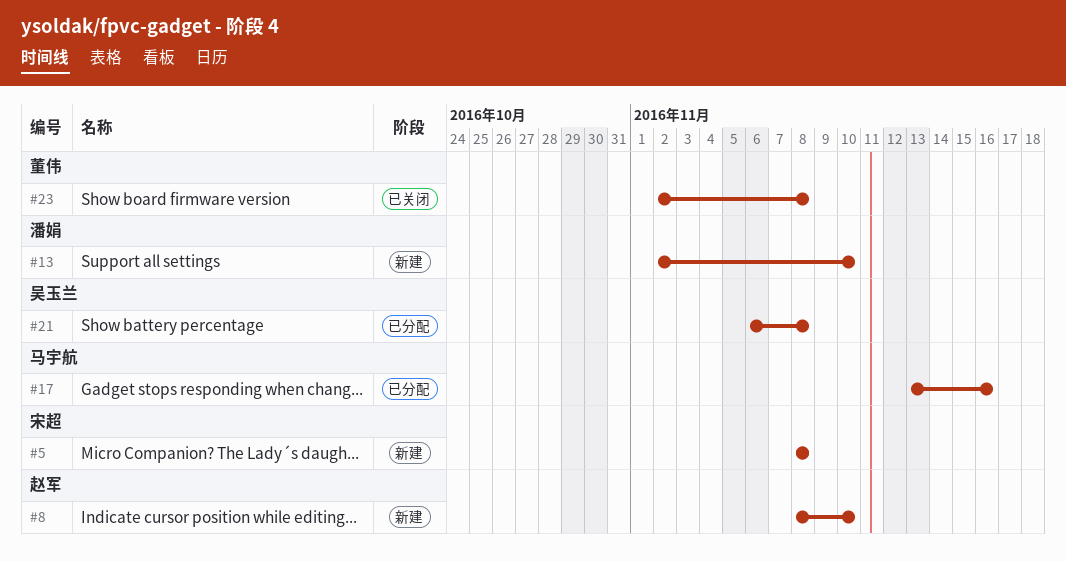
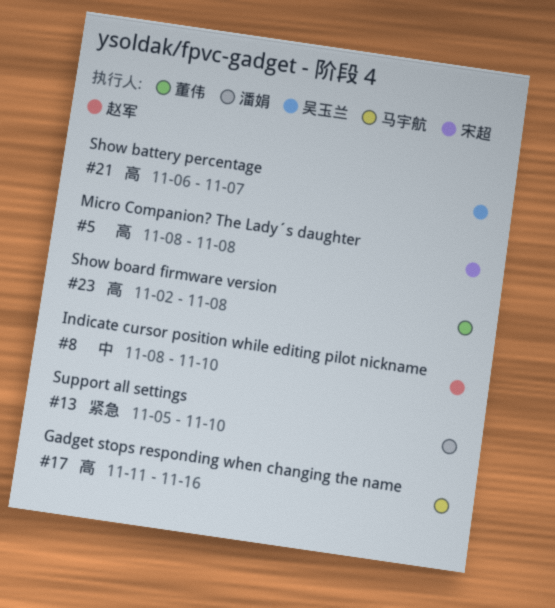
#13, start: Nov 2 -> Nov 5
#17, start: Nov 13 -> Nov 11
#21, due: Nov 8 -> Nov 7

